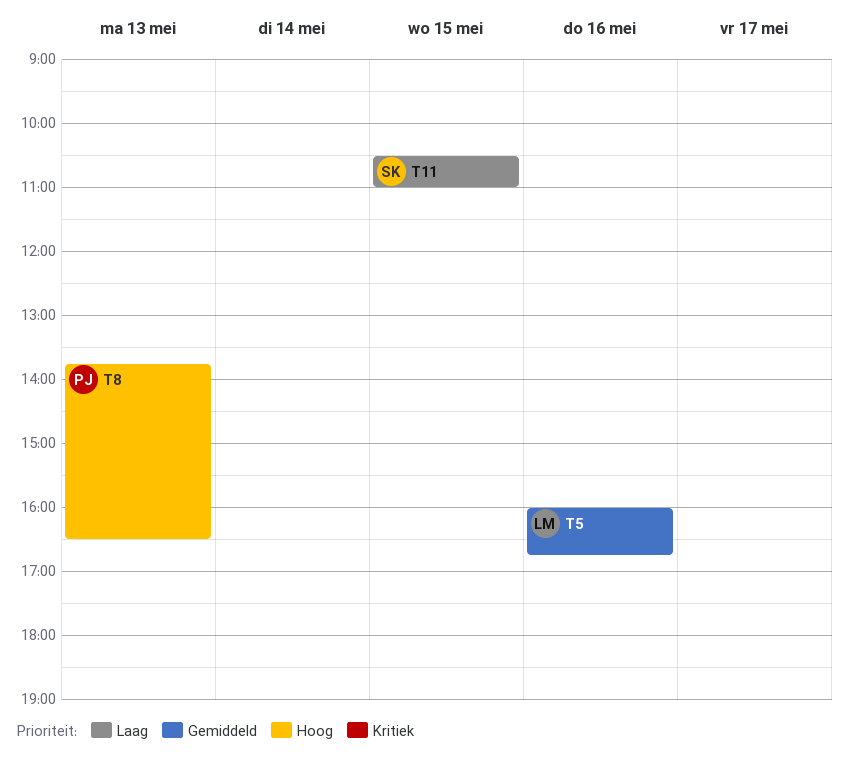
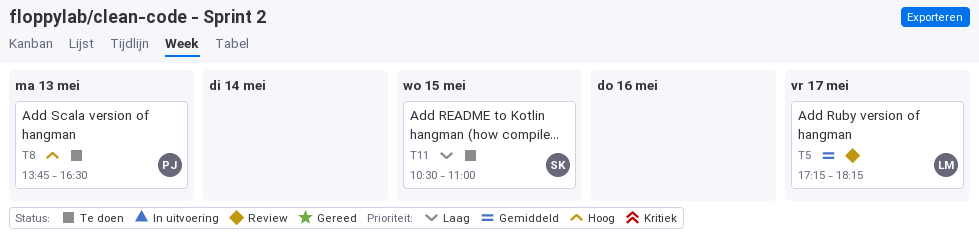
T5, day: May 16 -> May 17
T5, begins: 16:00 -> 17:15
T5, ends: 16:45 -> 18:15

